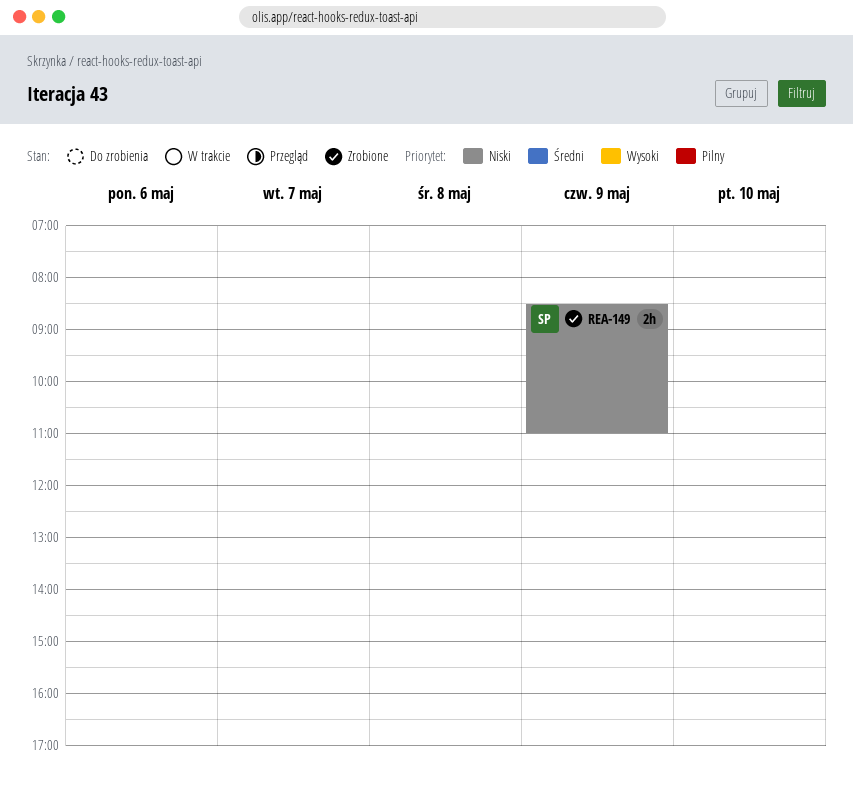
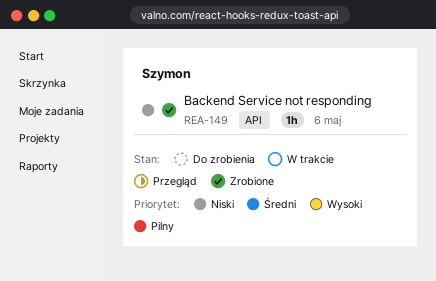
REA-149, estimate: 2h -> 1h
REA-149, day: May 9 -> May 6

